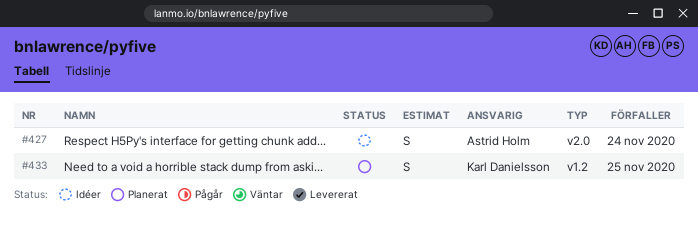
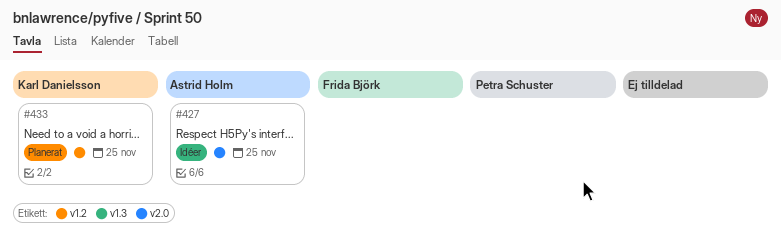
#427, due: Nov 24 -> Nov 25

